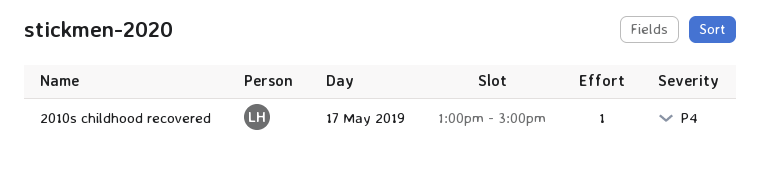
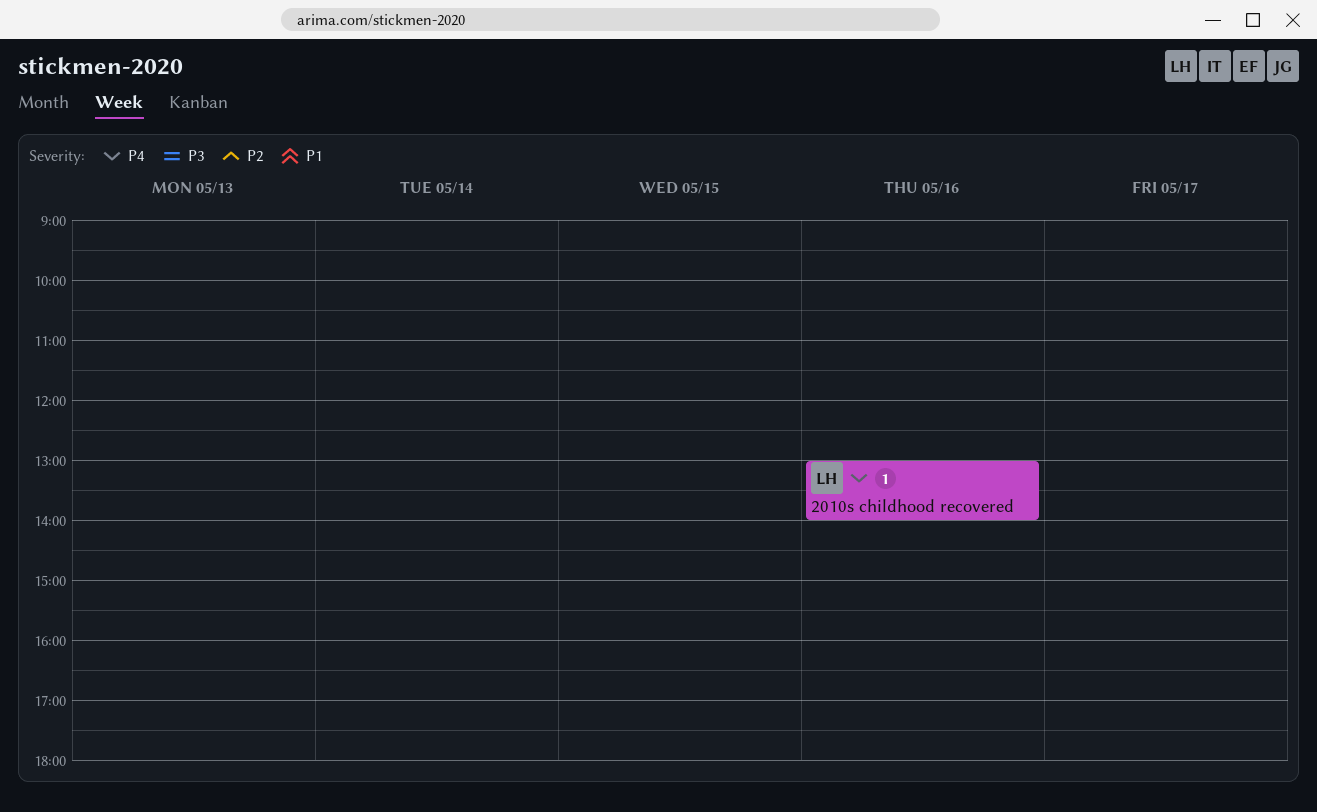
2010s childhood recovered, day: May 17 -> May 16
2010s childhood recovered, ends: 15:00 -> 14:00

